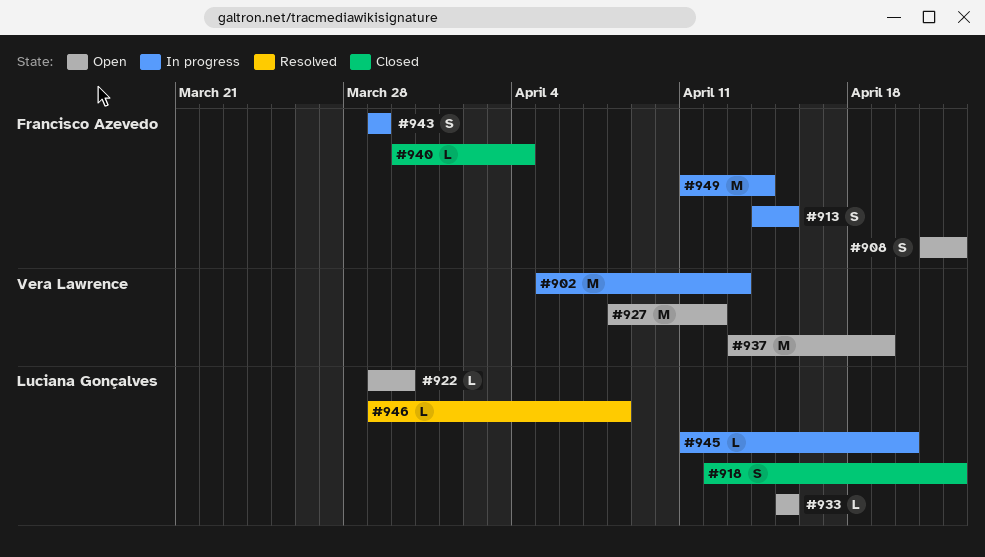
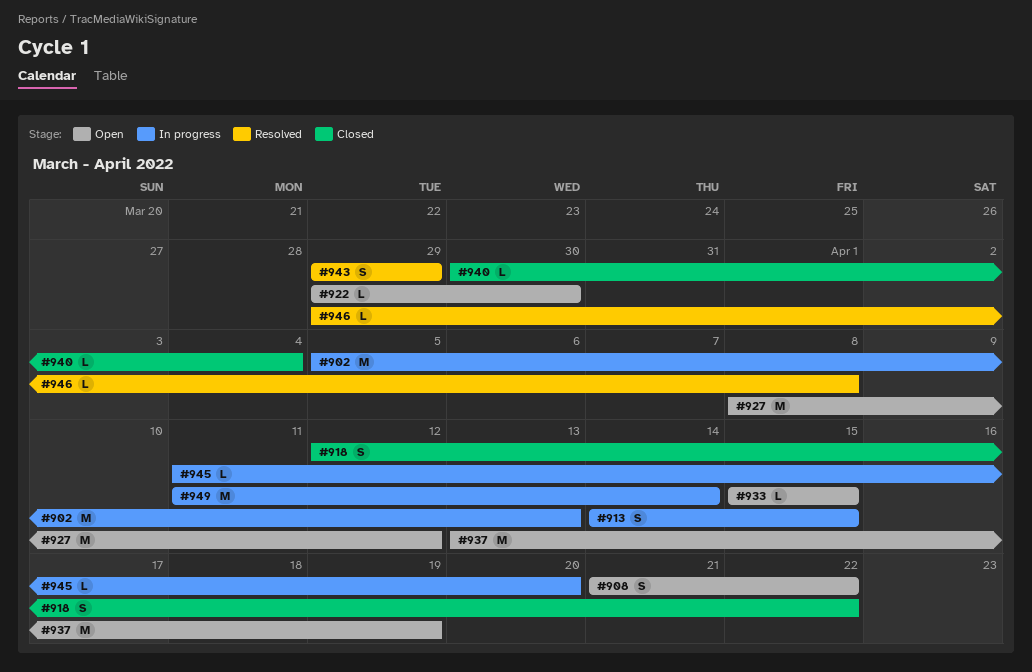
#943, status: In progress -> Resolved

